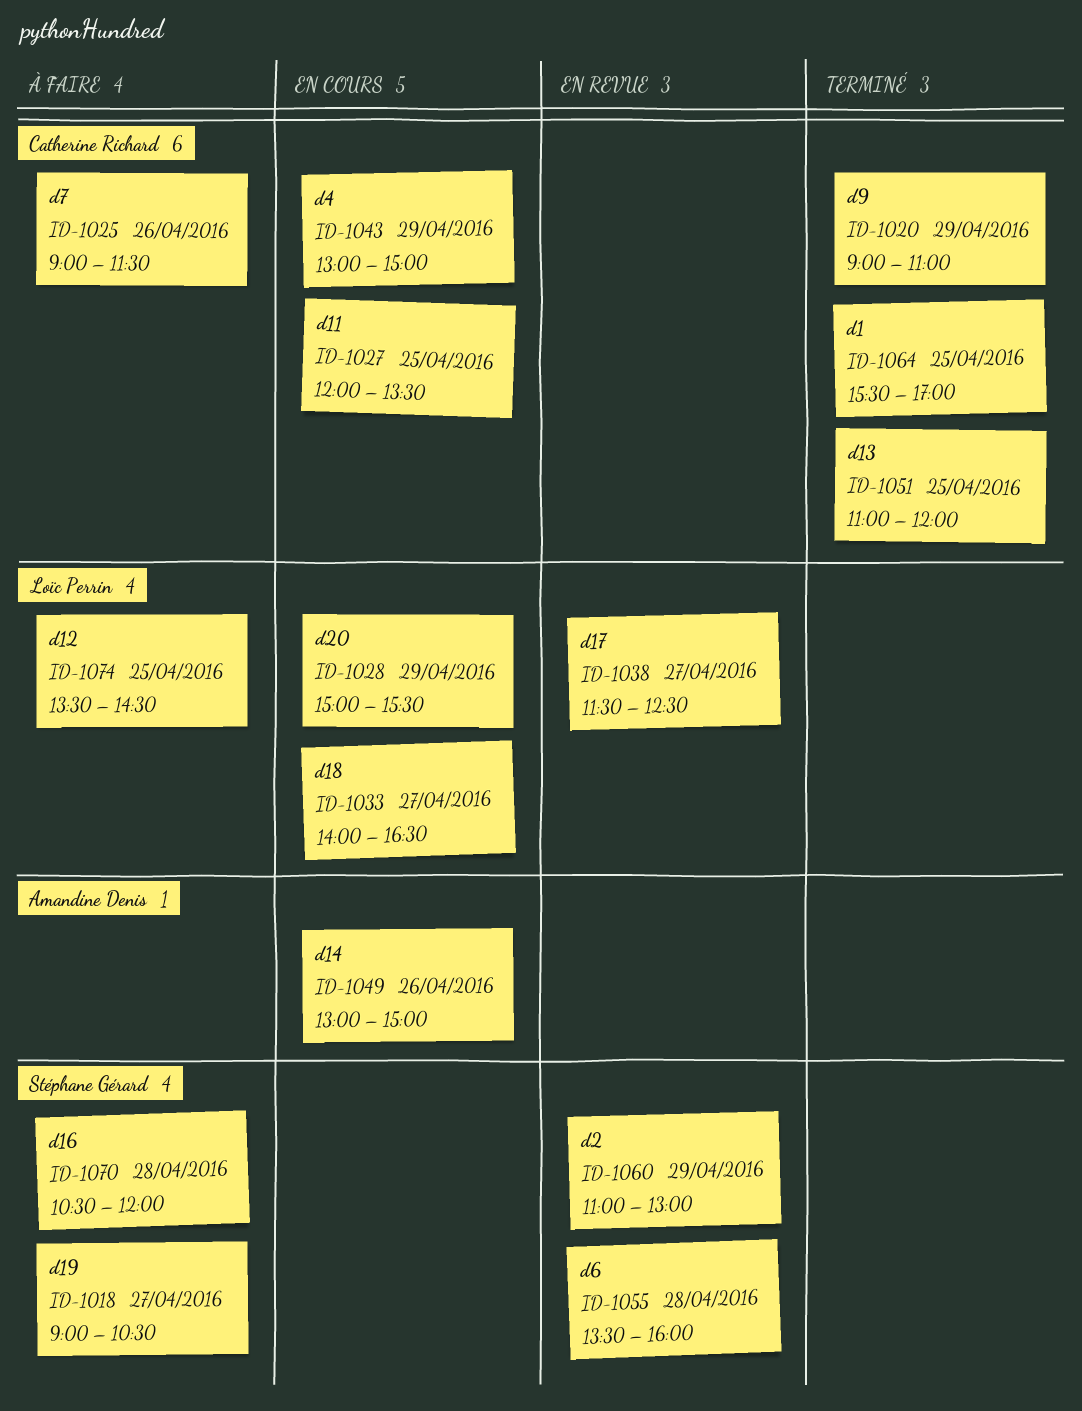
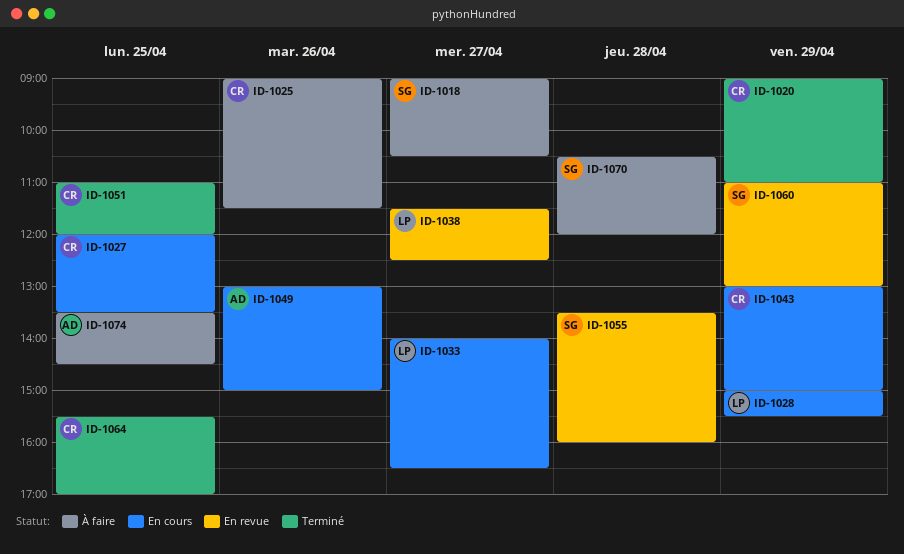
ID-1074, owner: Loïc Perrin -> Amandine Denis

